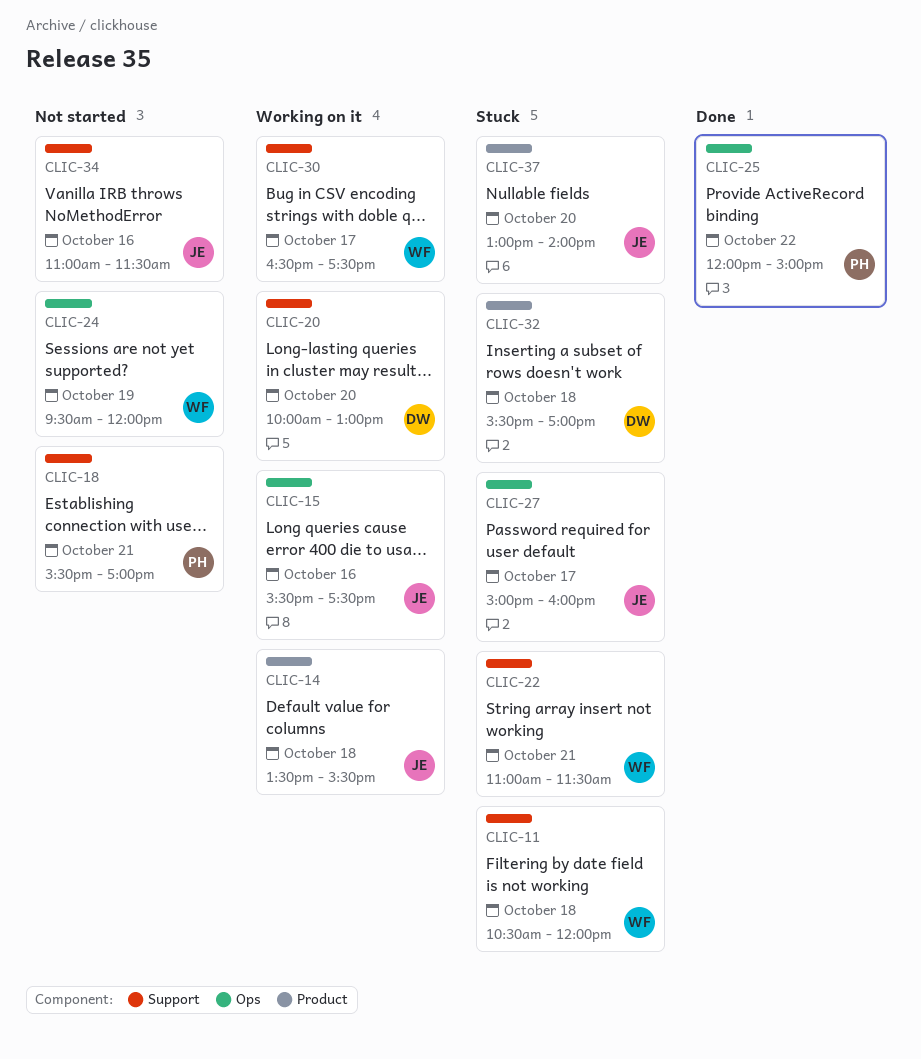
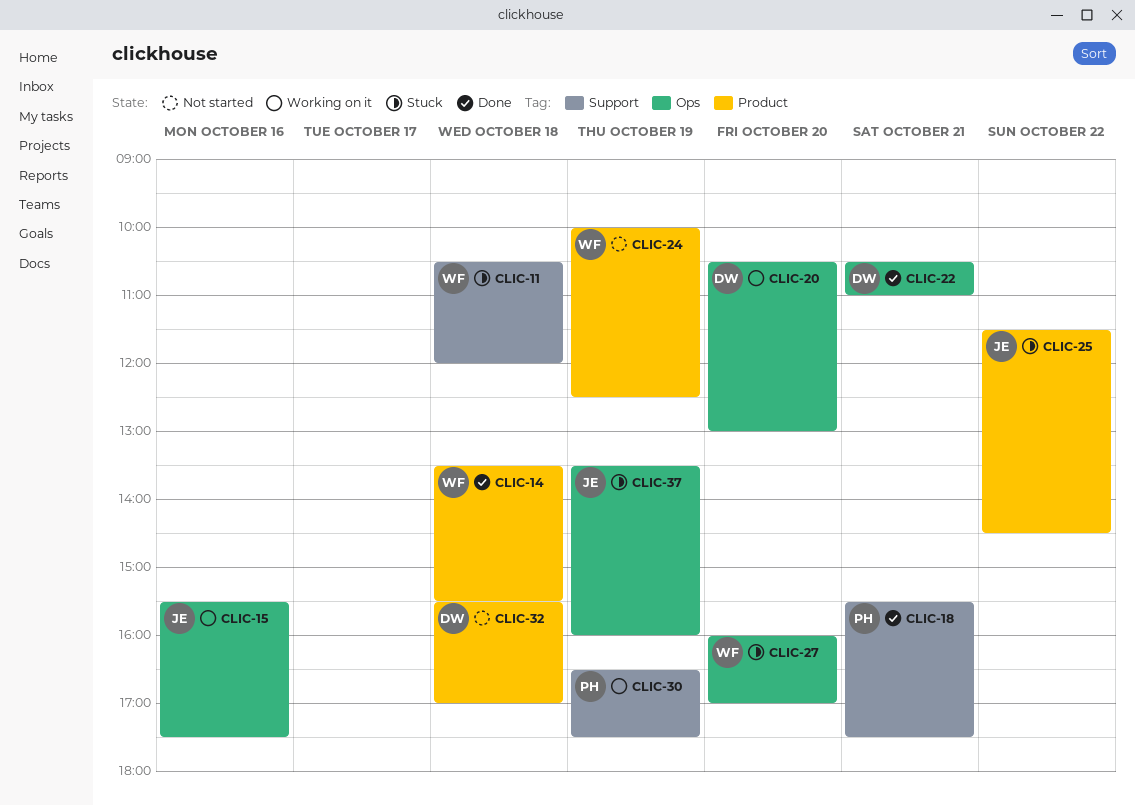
CLIC-14, status: Working on it -> Done
CLIC-14, owner: JE -> WF
CLIC-18, status: Not started -> Done
CLIC-18, ends: 17:00 -> 17:30
CLIC-20, label: Support -> Ops
CLIC-20, begins: 10:00 -> 10:30
CLIC-22, status: Stuck -> Done
CLIC-22, owner: WF -> DW
CLIC-22, label: Support -> Ops
CLIC-22, begins: 11:00 -> 10:30
CLIC-22, ends: 11:30 -> 11:00
CLIC-24, label: Ops -> Product
CLIC-24, begins: 09:30 -> 10:00
CLIC-24, ends: 12:00 -> 12:30
CLIC-25, status: Done -> Stuck
CLIC-25, owner: PH -> JE
CLIC-25, label: Ops -> Product
CLIC-25, begins: 12:00 -> 11:30
CLIC-25, ends: 15:00 -> 14:30
CLIC-27, owner: JE -> WF
CLIC-27, day: Oct 17 -> Oct 20
CLIC-27, begins: 15:00 -> 16:00
CLIC-27, ends: 16:00 -> 17:00
CLIC-30, owner: WF -> PH
CLIC-30, day: Oct 17 -> Oct 19
CLIC-32, status: Stuck -> Not started
CLIC-34: present -> none
CLIC-37, label: Product -> Ops
CLIC-37, day: Oct 20 -> Oct 19
CLIC-37, begins: 13:00 -> 13:30
CLIC-37, ends: 14:00 -> 16:00

